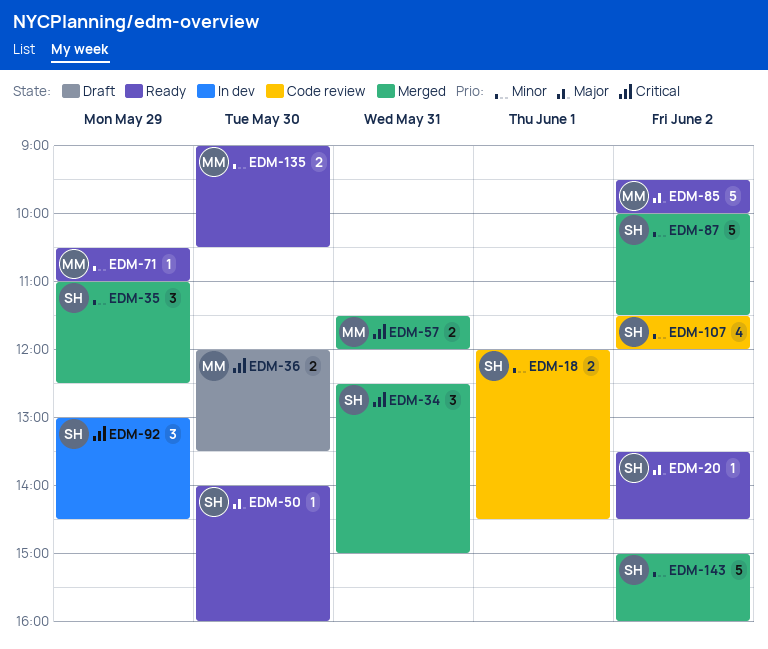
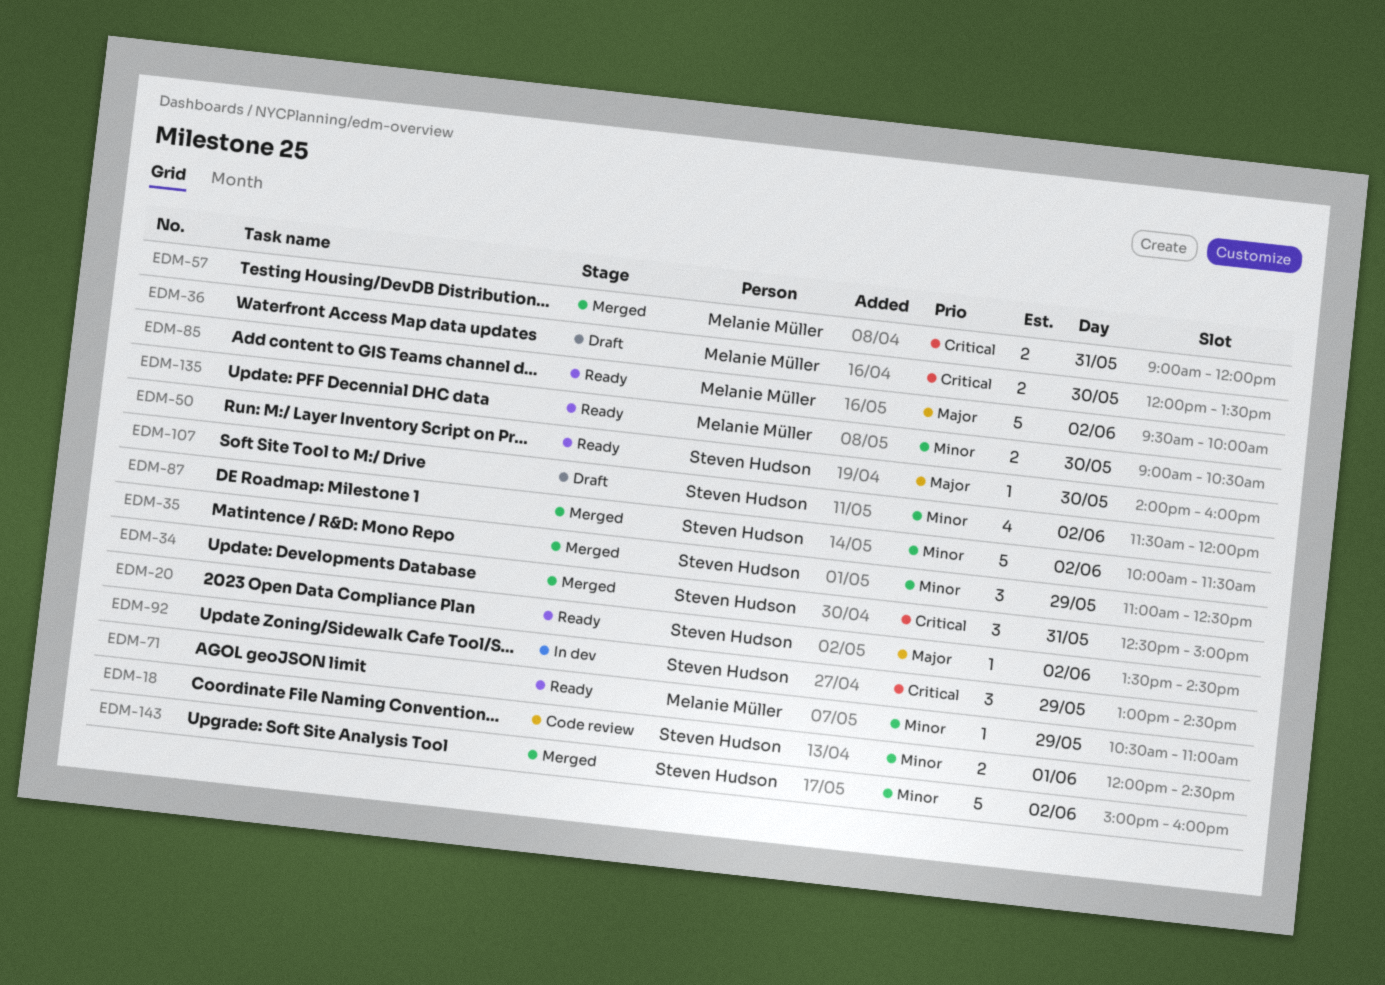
EDM-57, begins: 11:30 -> 09:00
EDM-107, status: Code review -> Draft

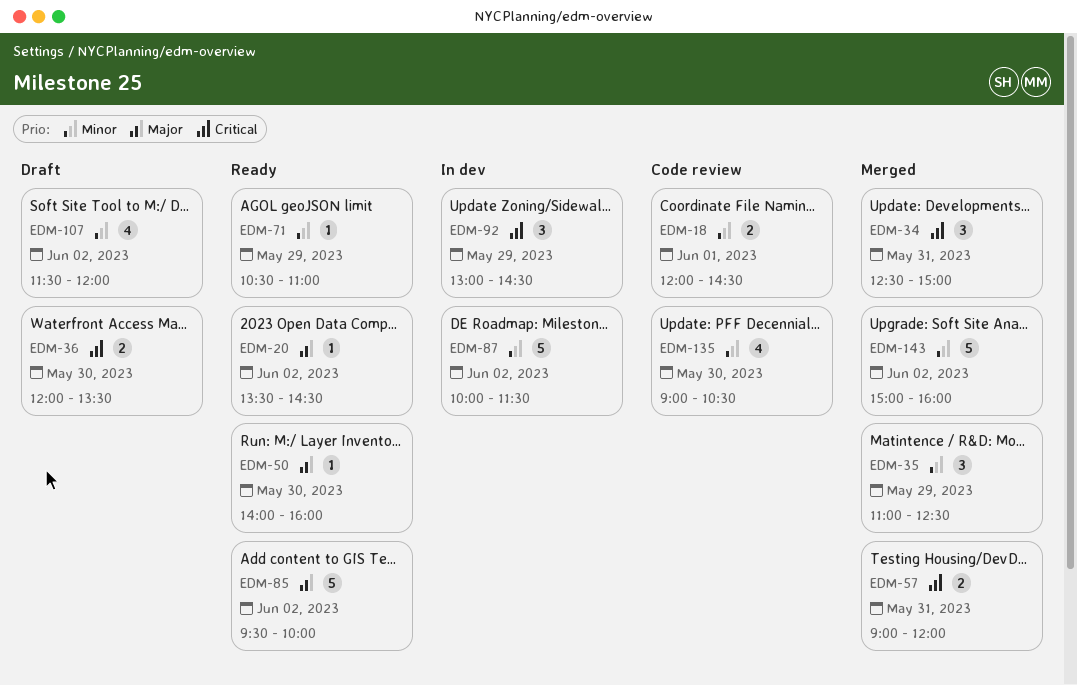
EDM-87, status: Merged -> In dev
EDM-135, status: Ready -> Code review
EDM-135, estimate: 2 -> 4

